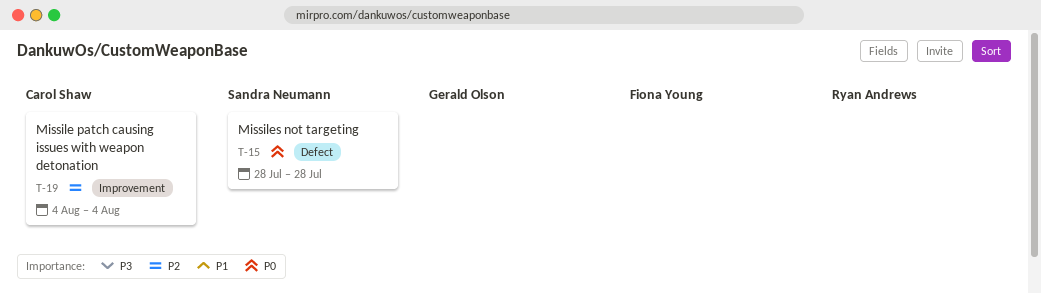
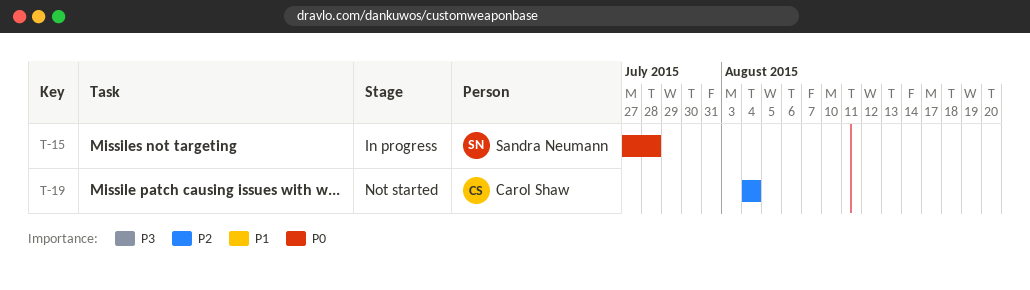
T-15, start: Jul 28 -> Jul 27

